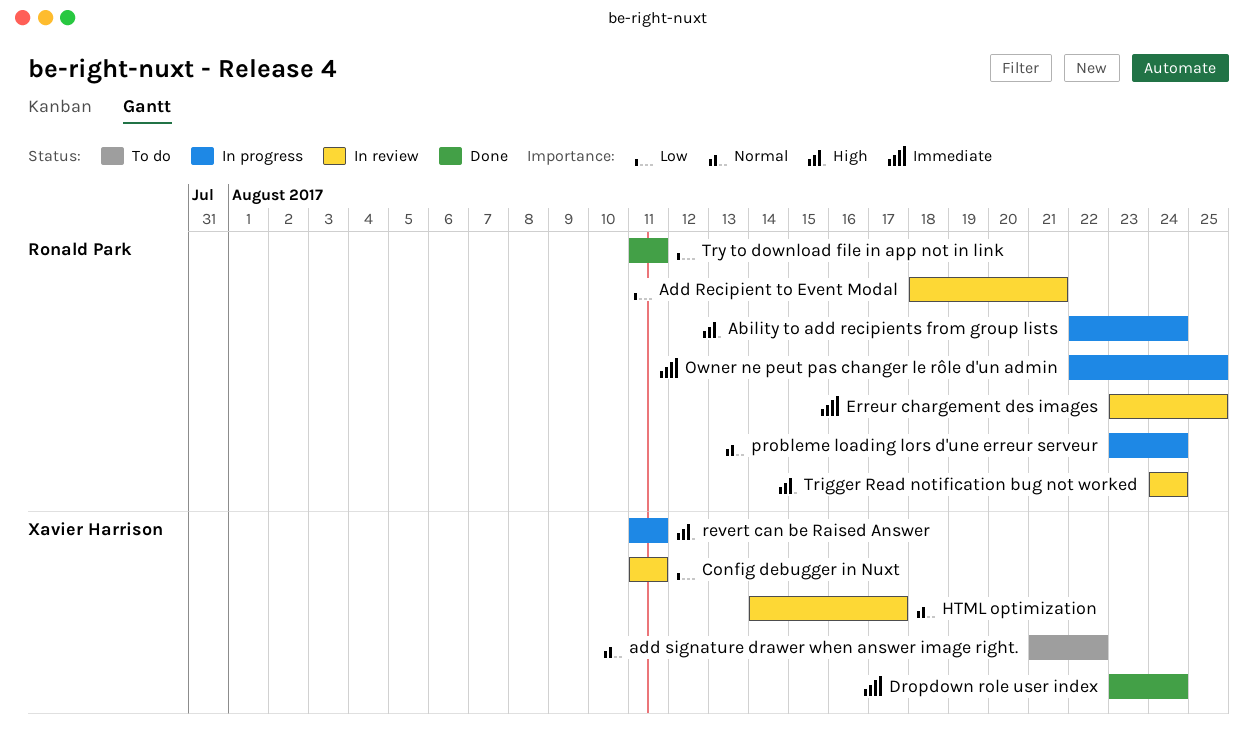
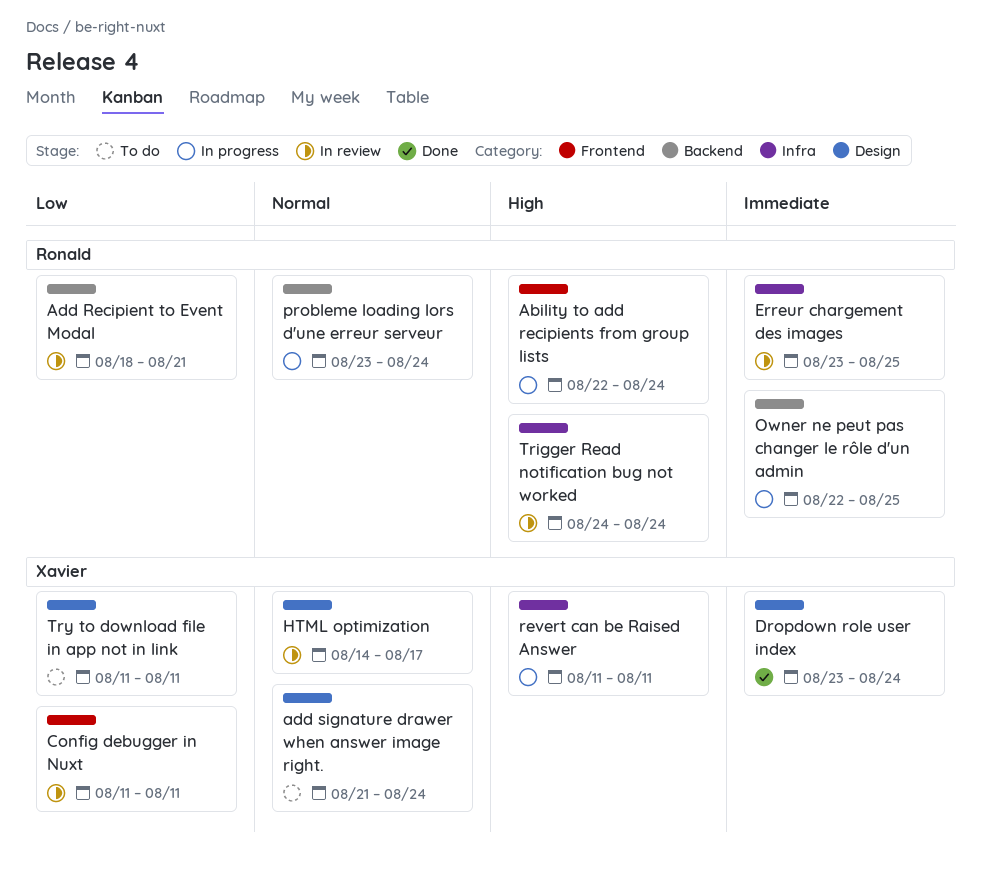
add signature drawer when answer image right., due: Aug 22 -> Aug 24
Try to download file in app not in link, status: Done -> To do
Try to download file in app not in link, owner: Ronald Park -> Xavier Harrison

